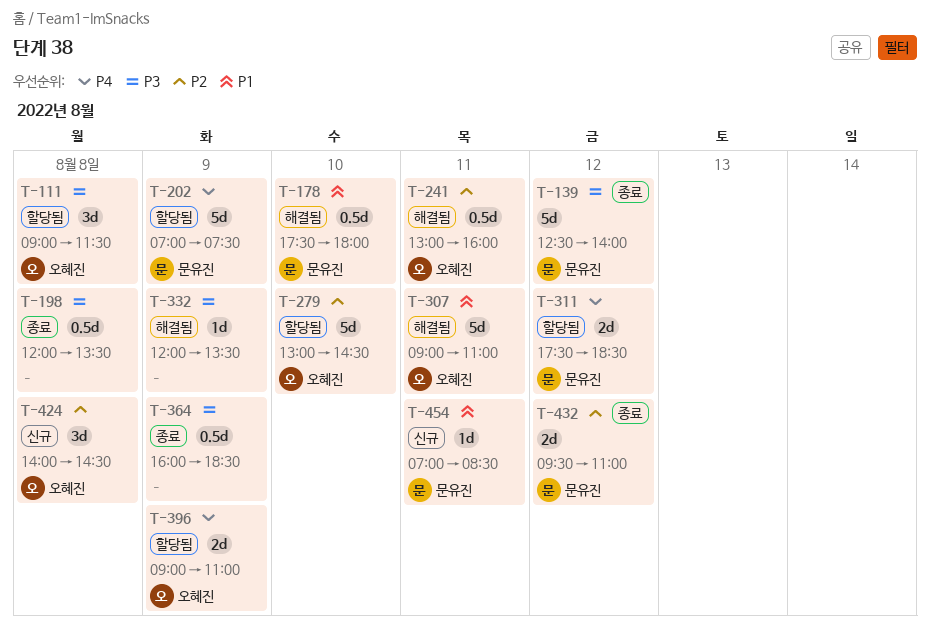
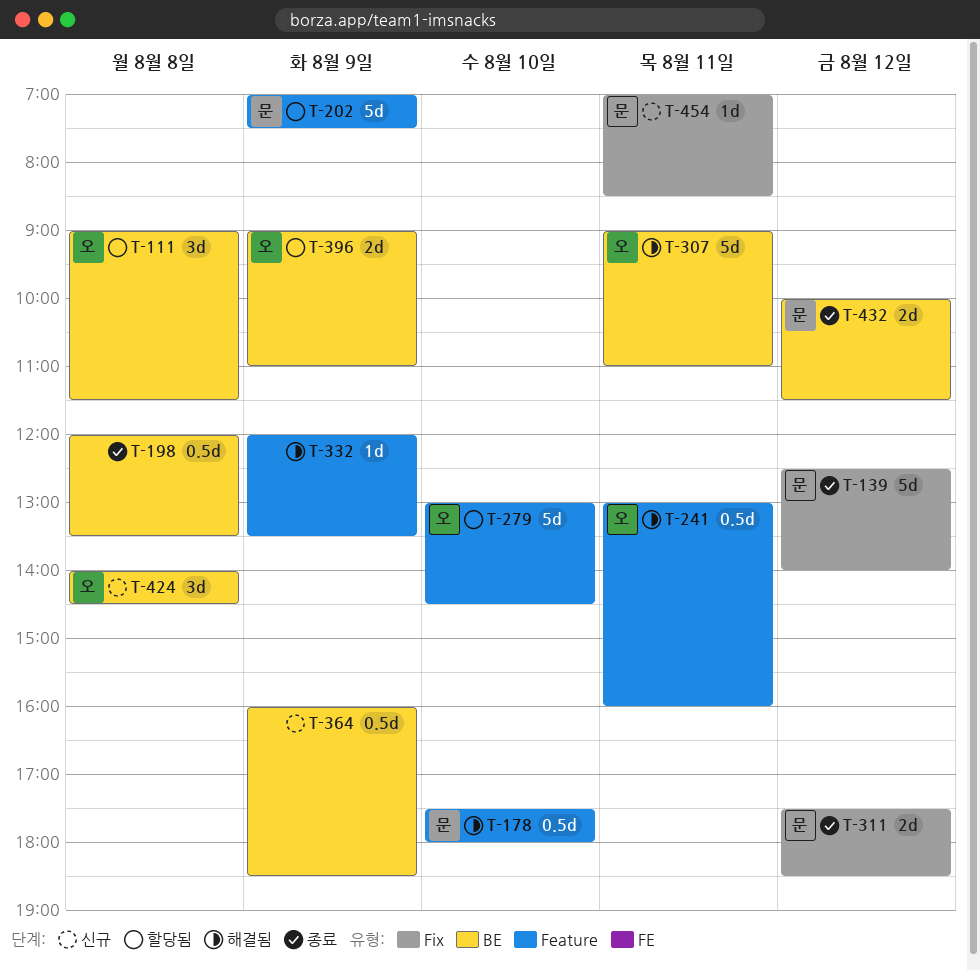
T-311, status: 할당됨 -> 종료
T-364, status: 종료 -> 신규
T-432, begins: 09:30 -> 10:00
T-432, ends: 11:00 -> 11:30

